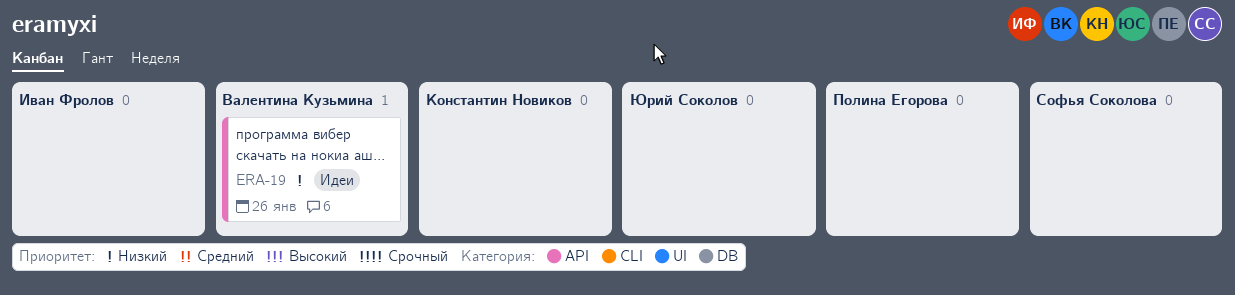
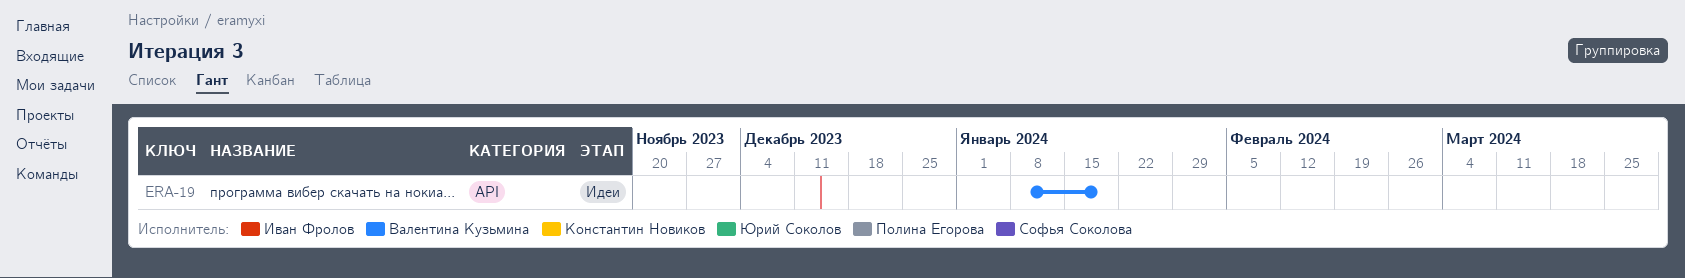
ERA-19, due: Jan 26 -> Jan 19

